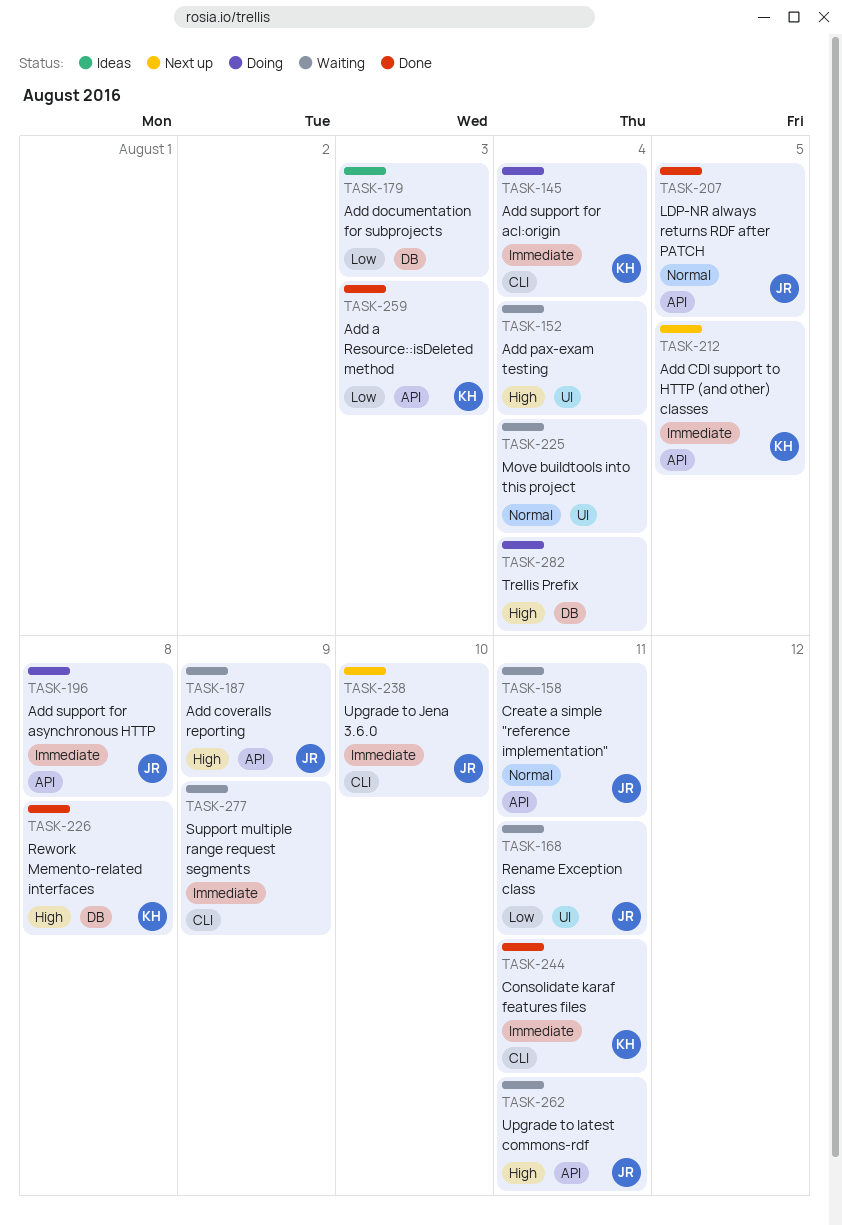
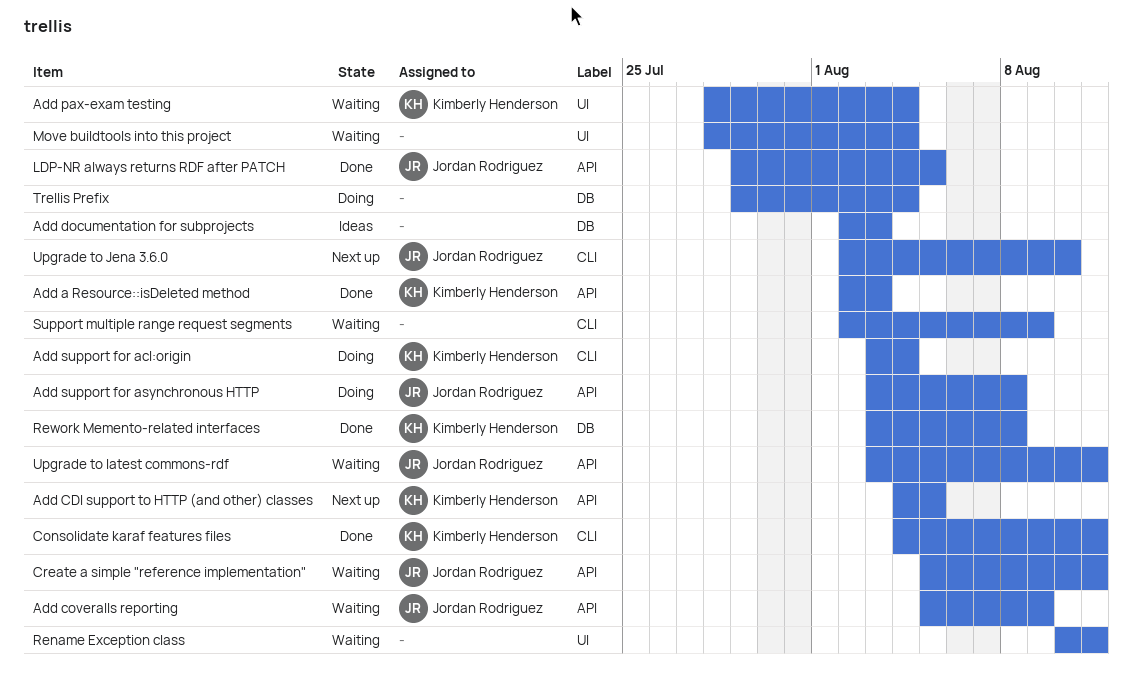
Add pax-exam testing, owner: none -> Kimberly Henderson
Rename Exception class, owner: Jordan Rodriguez -> none

